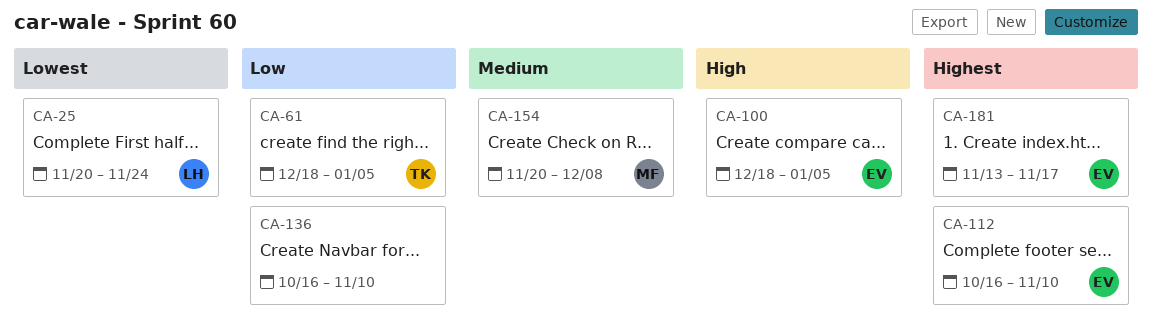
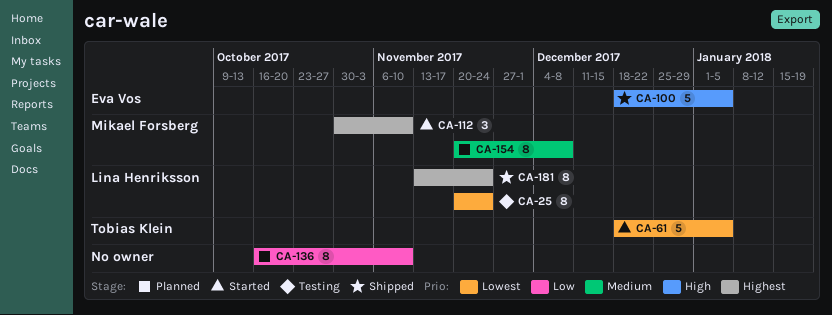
CA-61, priority: Low -> Lowest
CA-112, owner: Eva Vos -> Mikael Forsberg
CA-112, start: Oct 16 -> Oct 30
CA-181, owner: Eva Vos -> Lina Henriksson
CA-181, due: Nov 17 -> Nov 24

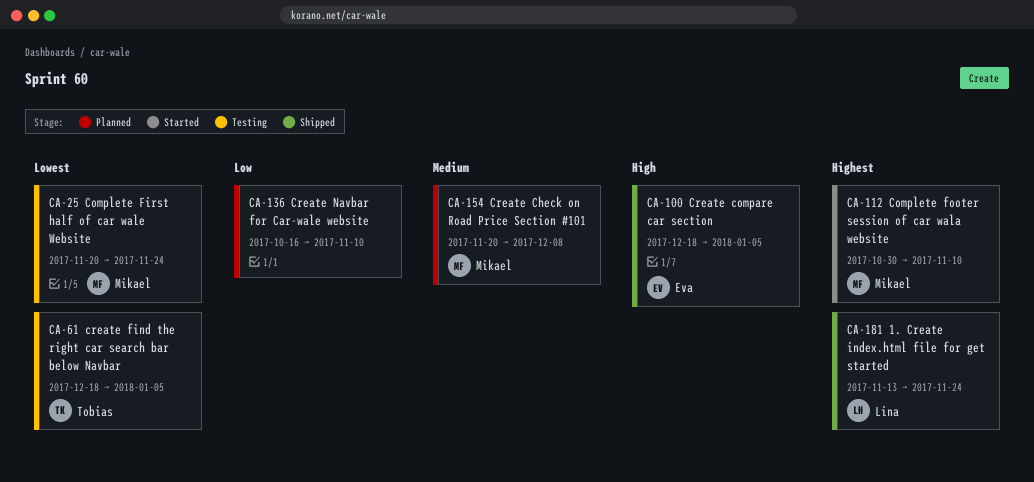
CA-25, owner: Lina Henriksson -> Mikael Forsberg
CA-61, status: Started -> Testing

